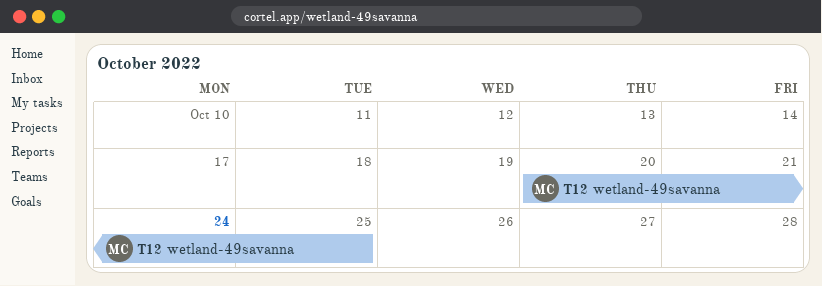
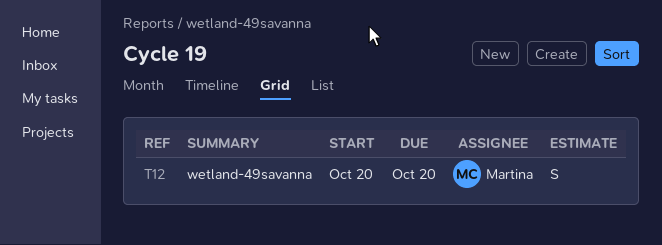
T12, due: Oct 25 -> Oct 20

